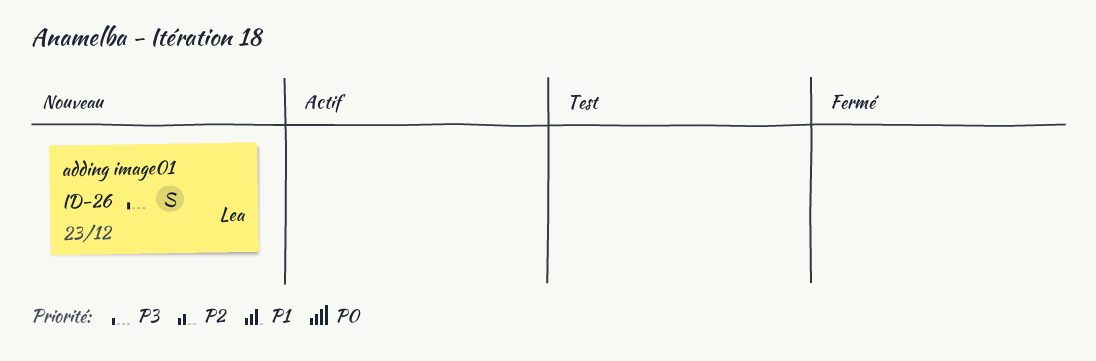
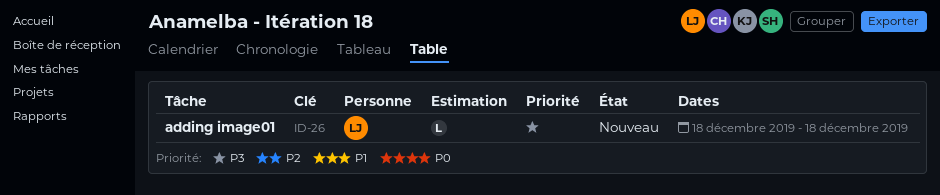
ID-26, estimate: S -> L
ID-26, due: Dec 23 -> Dec 18

